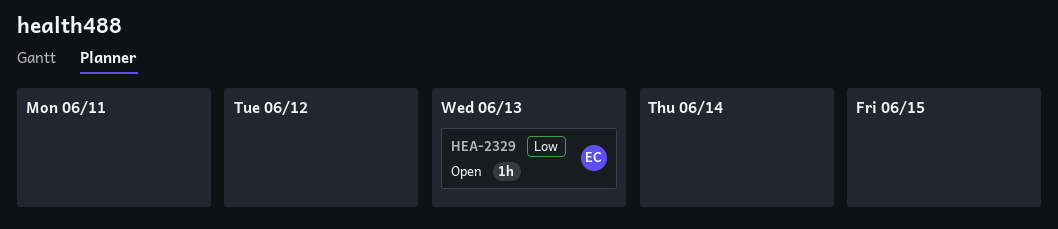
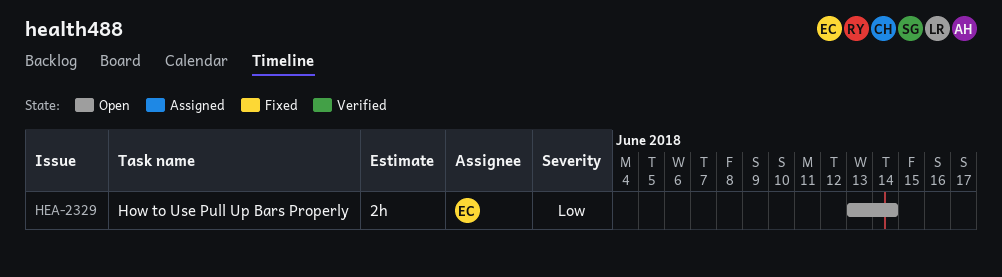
HEA-2329, estimate: 1h -> 2h
HEA-2329, due: Jun 13 -> Jun 14

